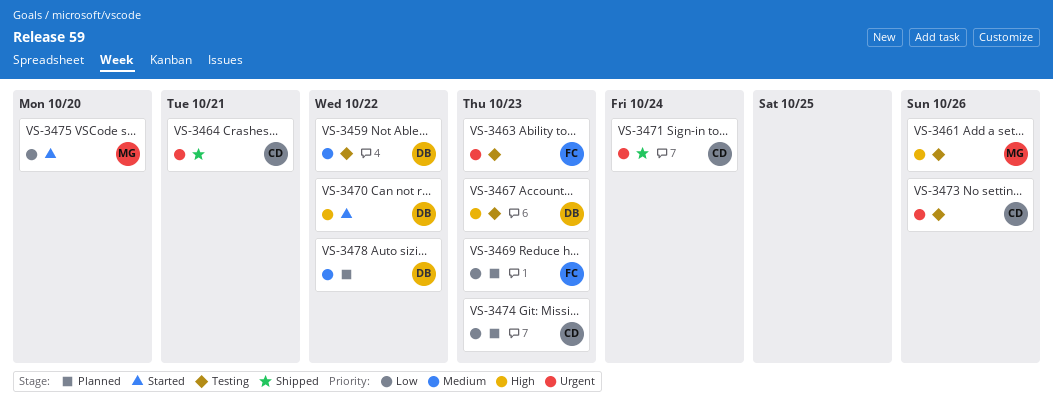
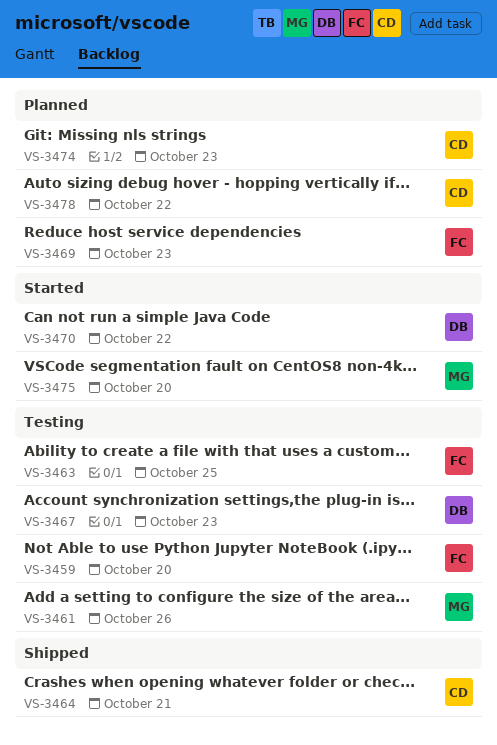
VS-3459, owner: DB -> FC
VS-3459, due: Oct 22 -> Oct 20
VS-3463, due: Oct 23 -> Oct 25
VS-3471: present -> none
VS-3473: present -> none
VS-3478, owner: DB -> CD

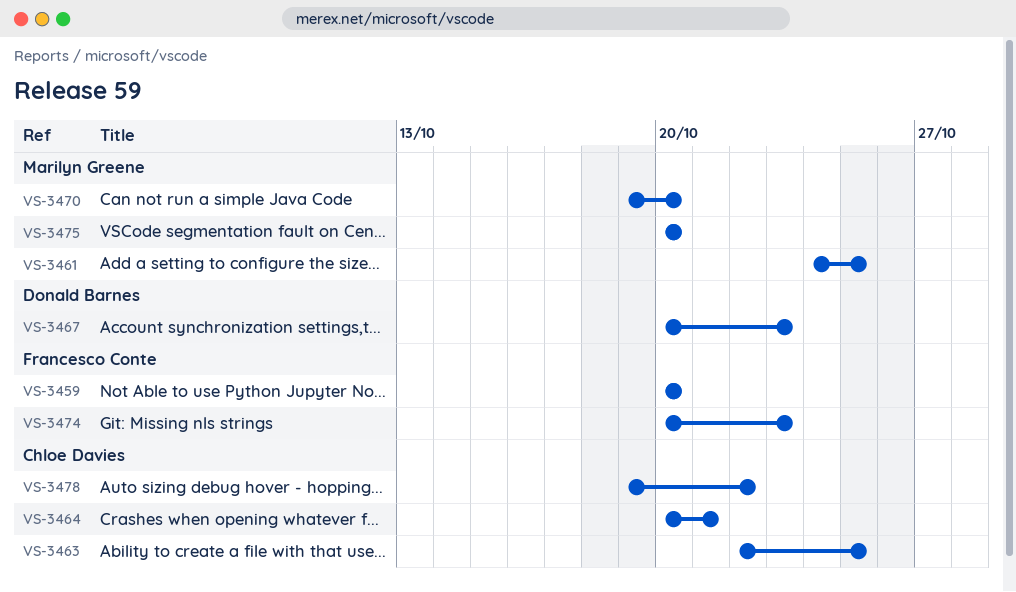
VS-3461, due: Oct 26 -> Oct 25
VS-3463, owner: Francesco Conte -> Chloe Davies
VS-3469: present -> none
VS-3470, owner: Donald Barnes -> Marilyn Greene
VS-3470, due: Oct 22 -> Oct 20
VS-3474, owner: Chloe Davies -> Francesco Conte

